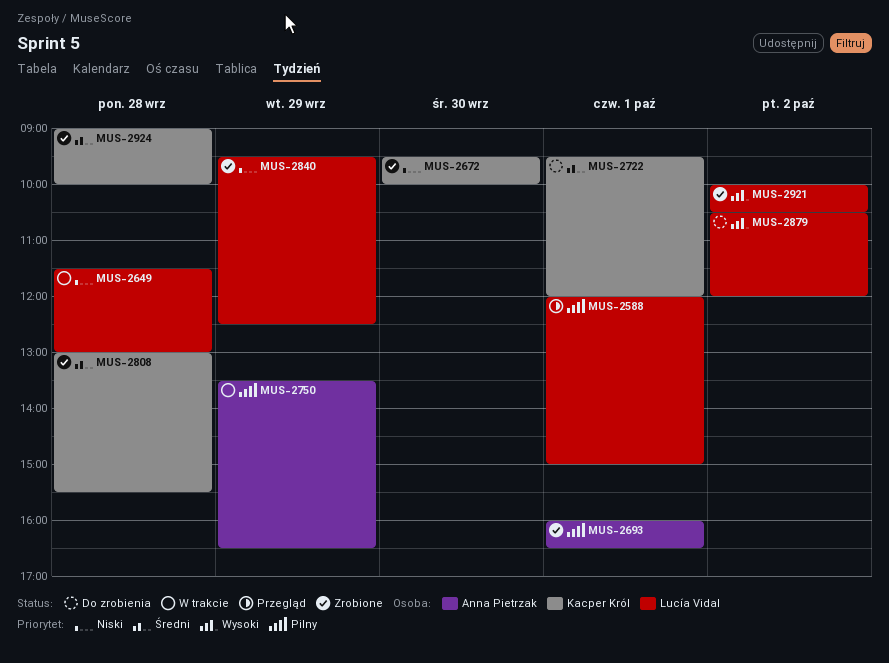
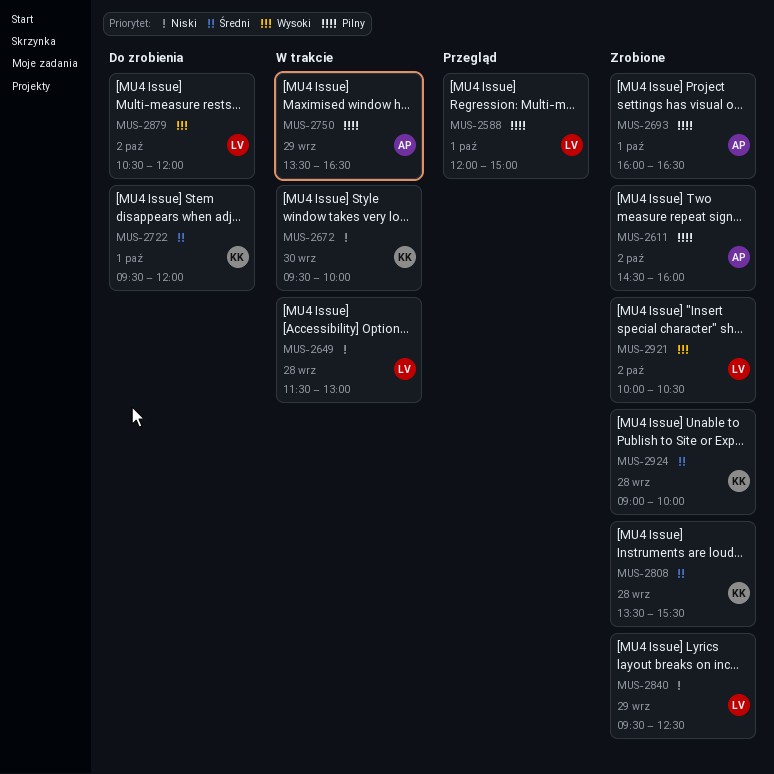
MUS-2611: none -> present
MUS-2672, status: Zrobione -> W trakcie
MUS-2808, begins: 13:00 -> 13:30

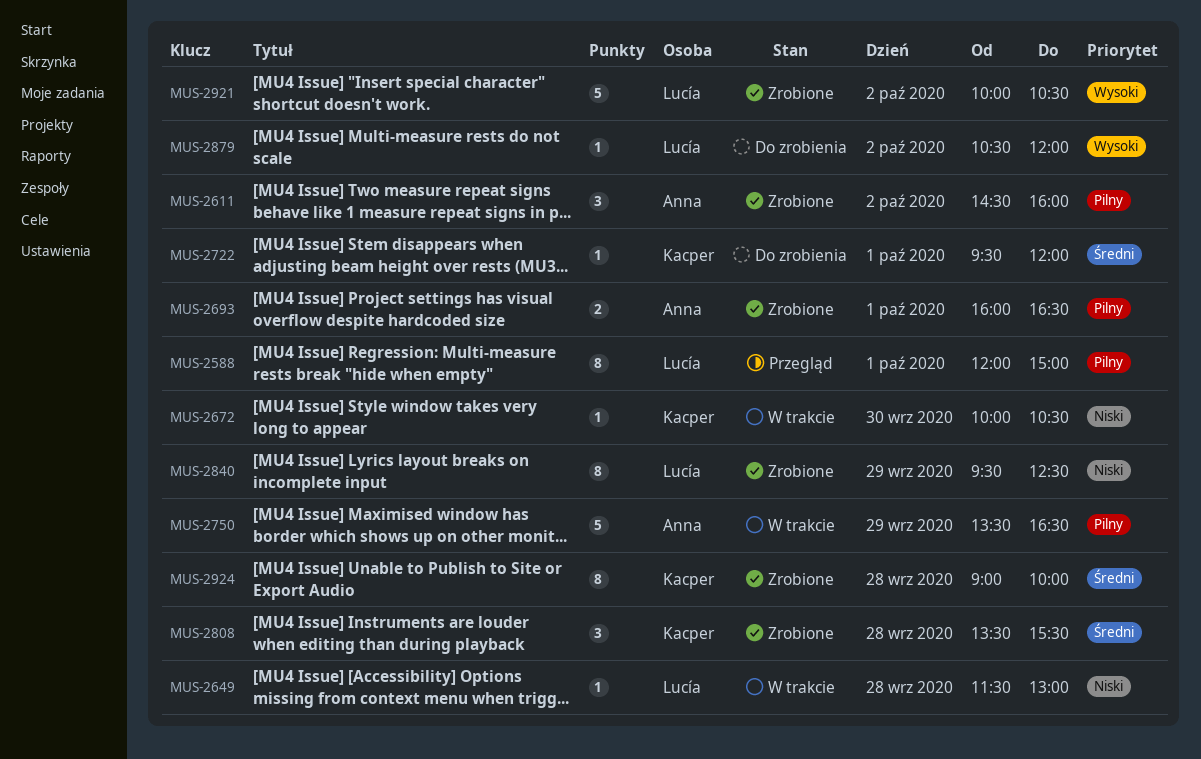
MUS-2672, begins: 09:30 -> 10:00
MUS-2672, ends: 10:00 -> 10:30

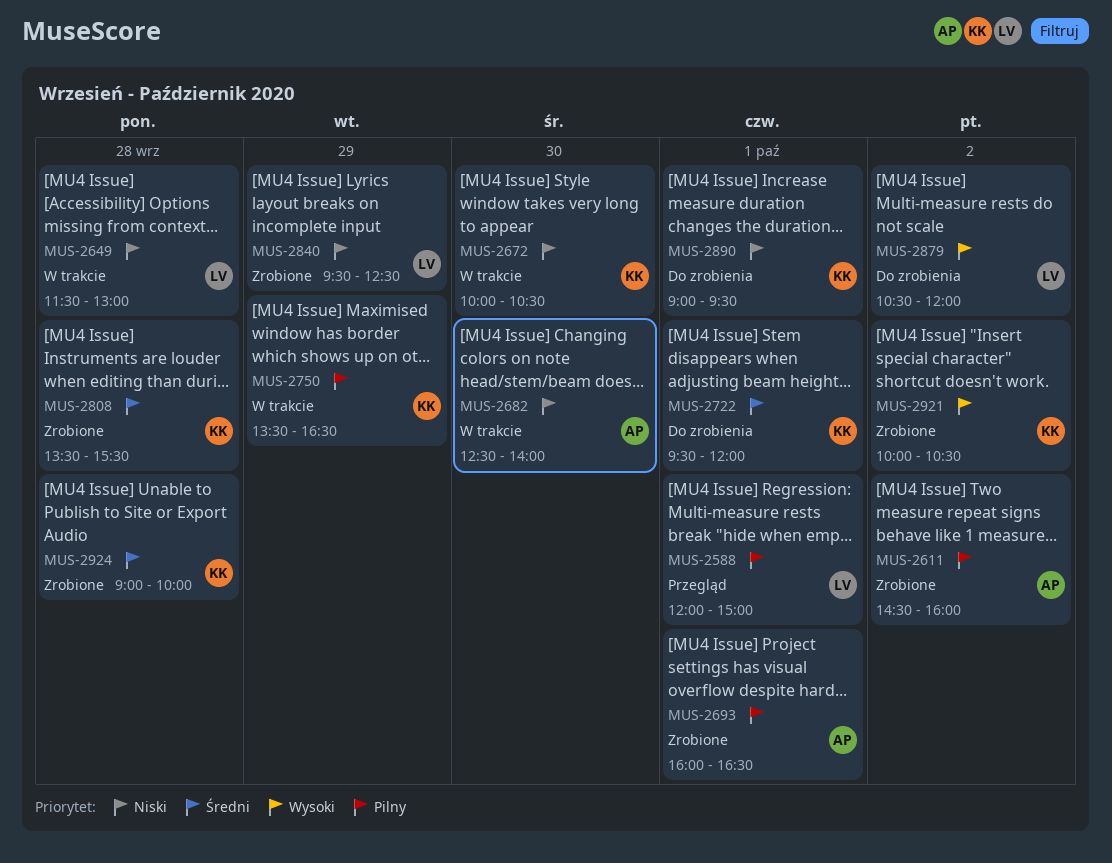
MUS-2682: none -> present
MUS-2750, owner: Anna -> Kacper
MUS-2890: none -> present
MUS-2921, owner: Lucía -> Kacper

